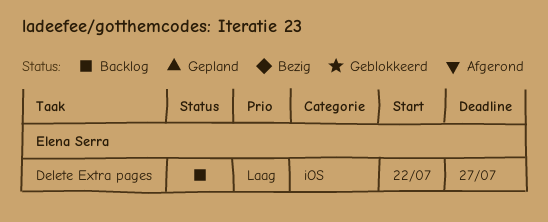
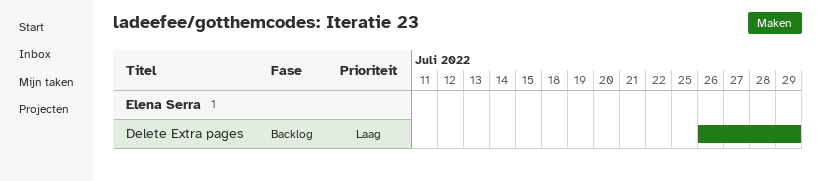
Delete Extra pages, start: Jul 22 -> Jul 26
Delete Extra pages, due: Jul 27 -> Jul 29

